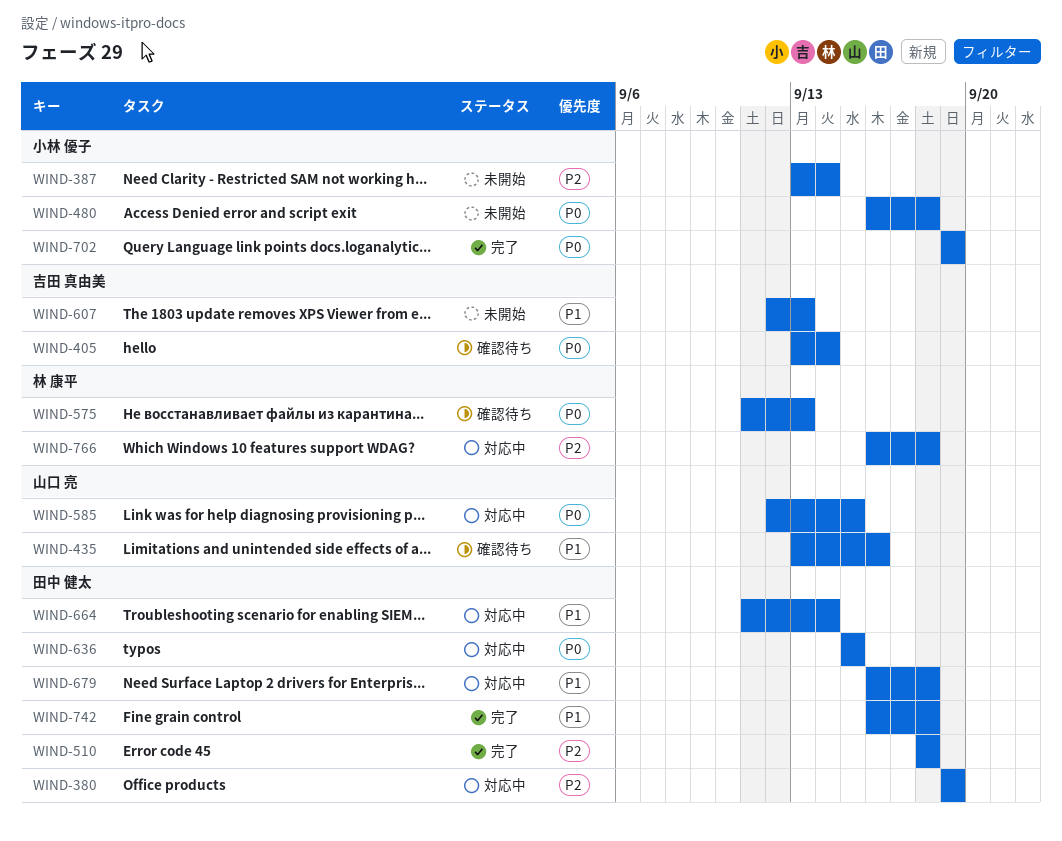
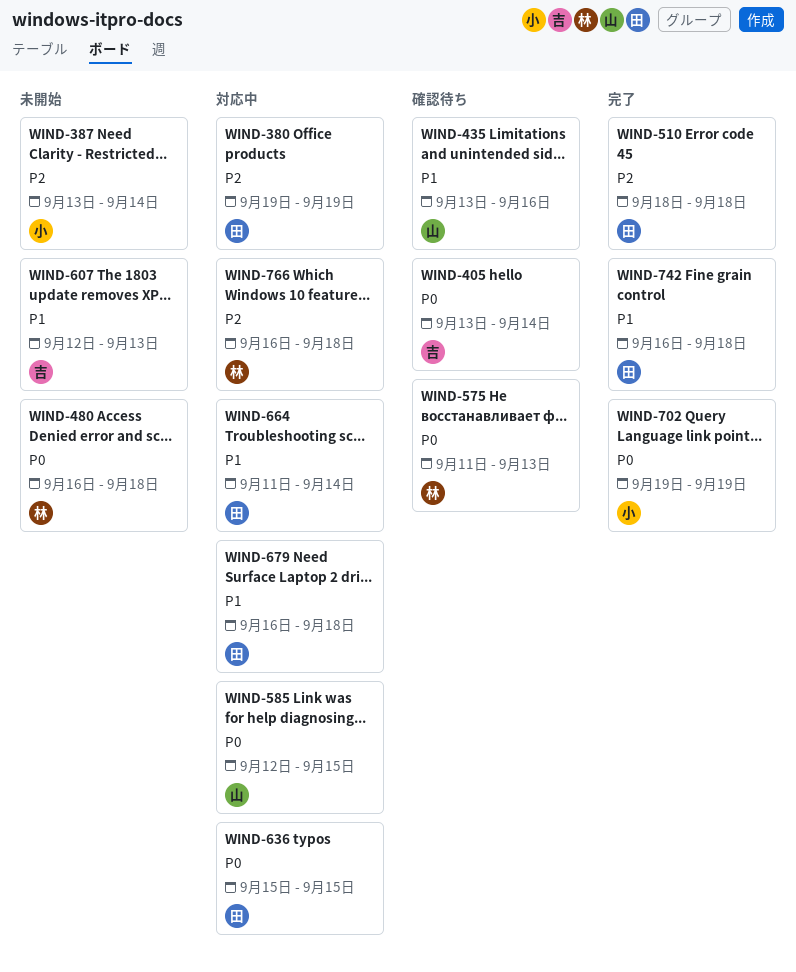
WIND-480, owner: 小林 優子 -> 林 康平

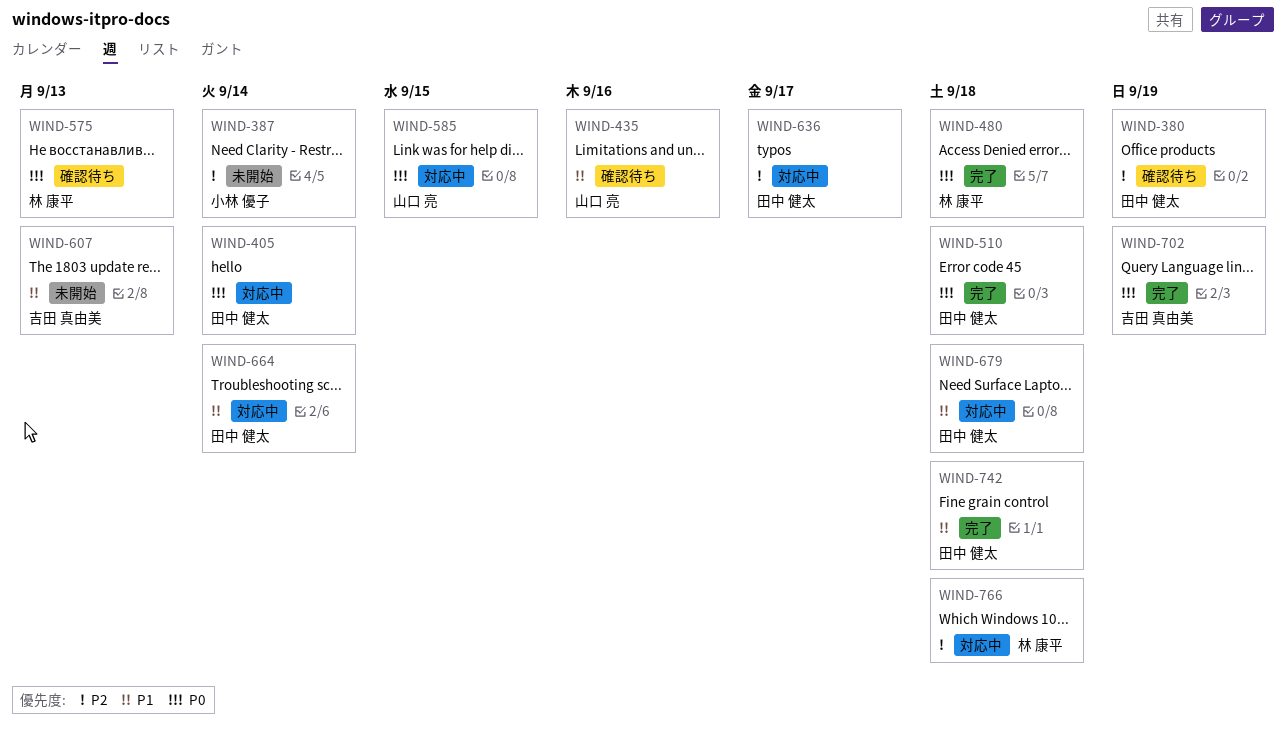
WIND-380, status: 対応中 -> 確認待ち
WIND-405, status: 確認待ち -> 対応中
WIND-405, owner: 吉田 真由美 -> 田中 健太
WIND-480, status: 未開始 -> 完了
WIND-510, priority: P2 -> P0
WIND-636, priority: P0 -> P2
WIND-636, due: Sep 15 -> Sep 17
WIND-702, owner: 小林 優子 -> 吉田 真由美

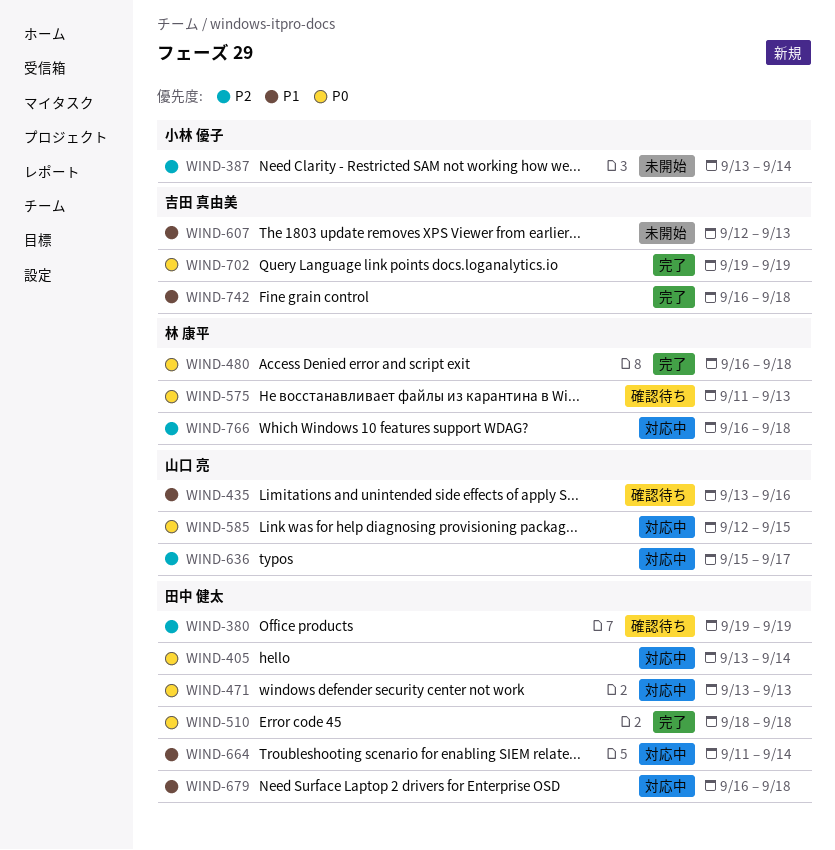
WIND-471: none -> present
WIND-636, owner: 田中 健太 -> 山口 亮
WIND-742, owner: 田中 健太 -> 吉田 真由美

